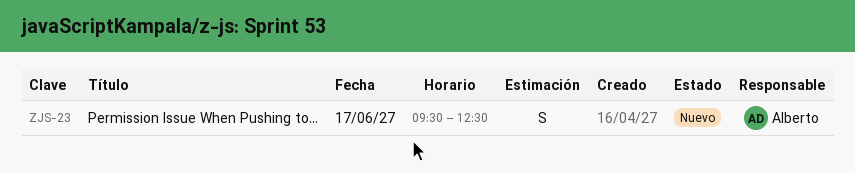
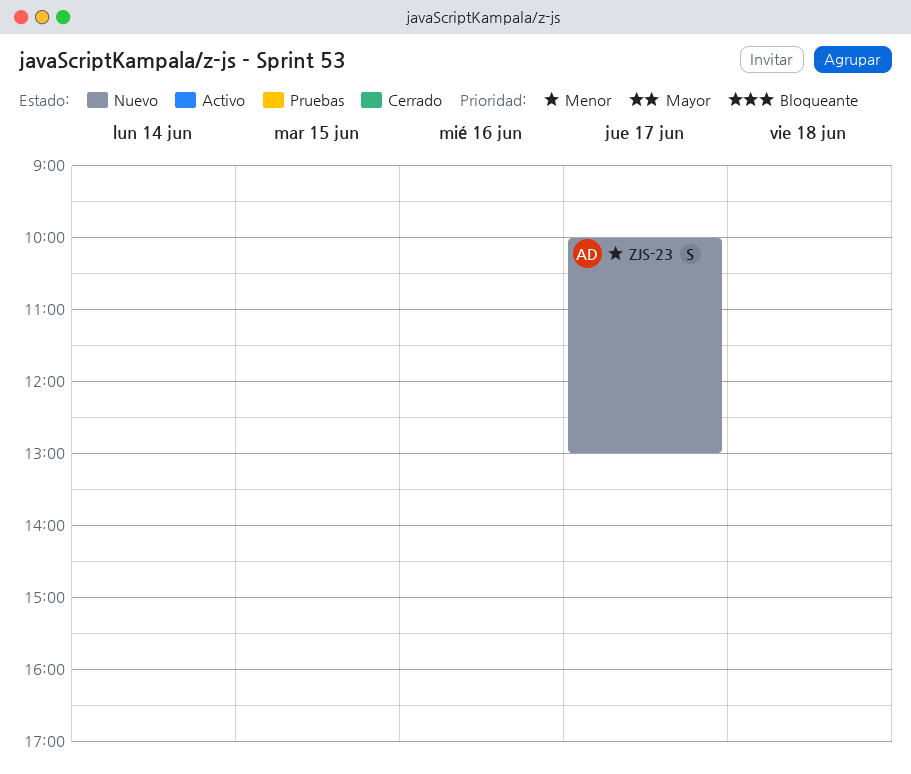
ZJS-23, begins: 09:30 -> 10:00
ZJS-23, ends: 12:30 -> 13:00

